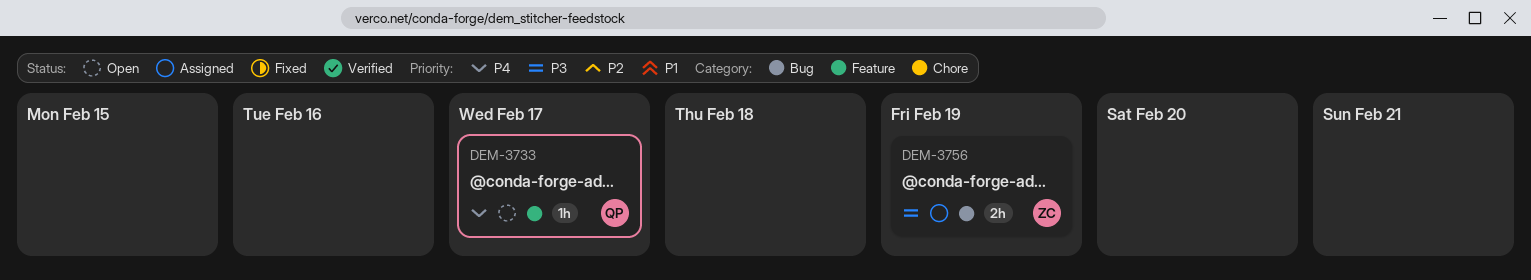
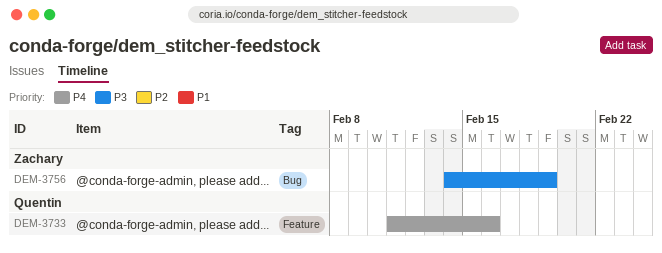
DEM-3733, due: Feb 17 -> Feb 16

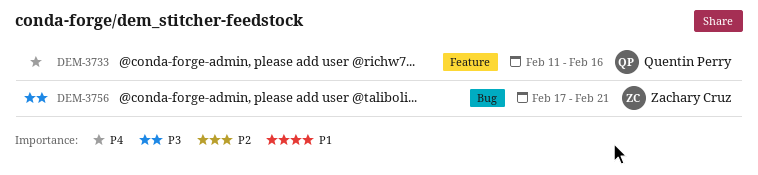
DEM-3756, start: Feb 14 -> Feb 17
DEM-3756, due: Feb 19 -> Feb 21

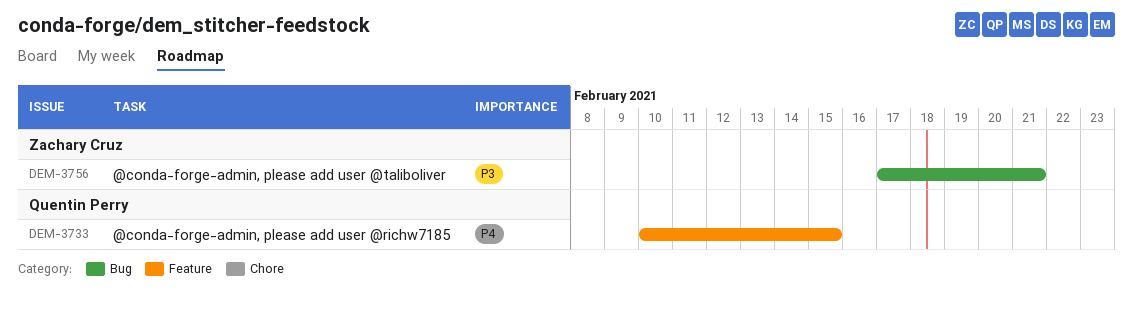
DEM-3733, start: Feb 11 -> Feb 10
DEM-3733, due: Feb 16 -> Feb 15

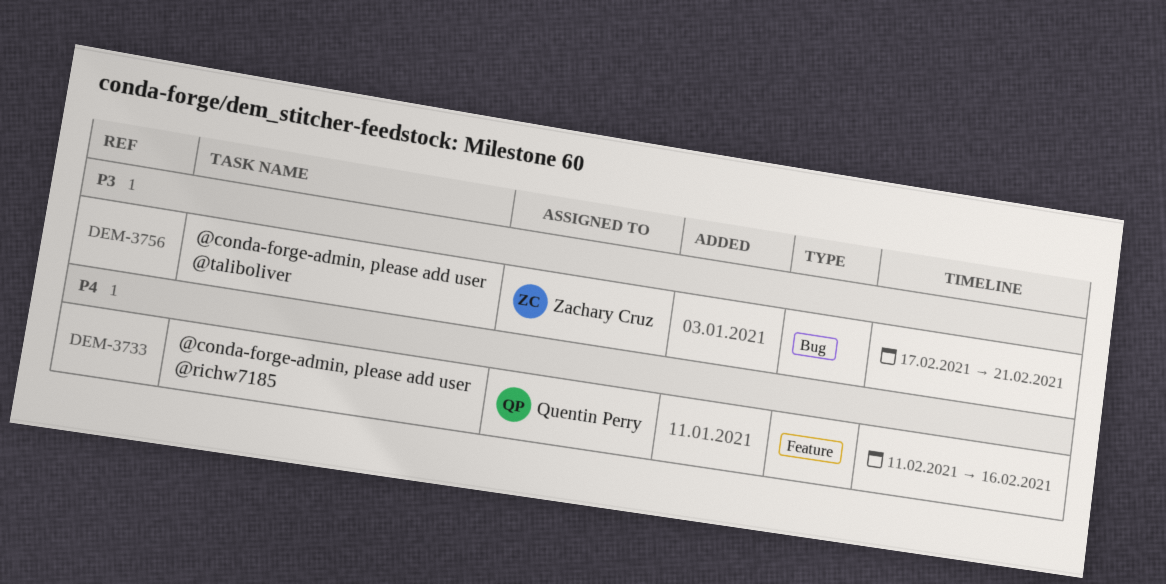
DEM-3733, start: Feb 10 -> Feb 11
DEM-3733, due: Feb 15 -> Feb 16

